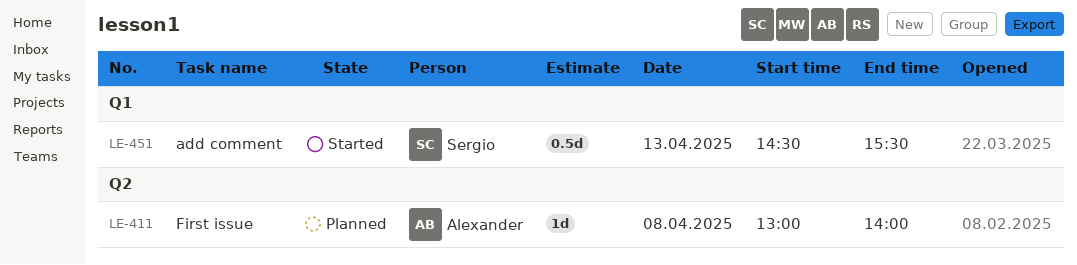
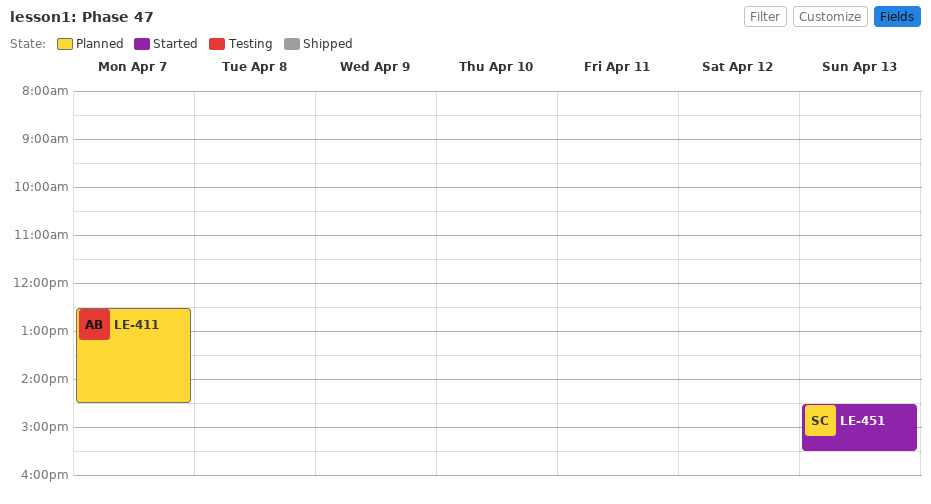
LE-411, day: Apr 8 -> Apr 7
LE-411, begins: 13:00 -> 12:30
LE-411, ends: 14:00 -> 14:30

